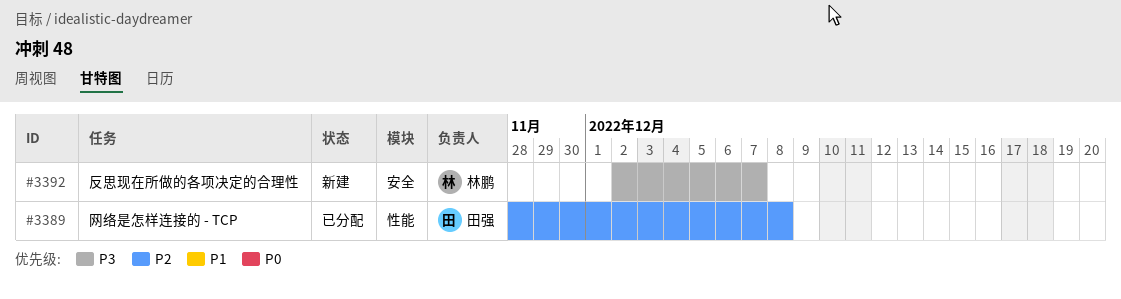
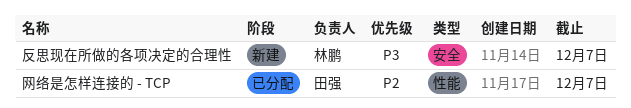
网络是怎样连接的 - TCP, due: Dec 8 -> Dec 7

